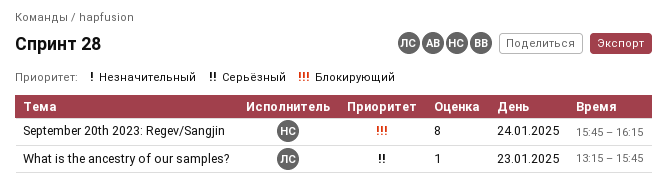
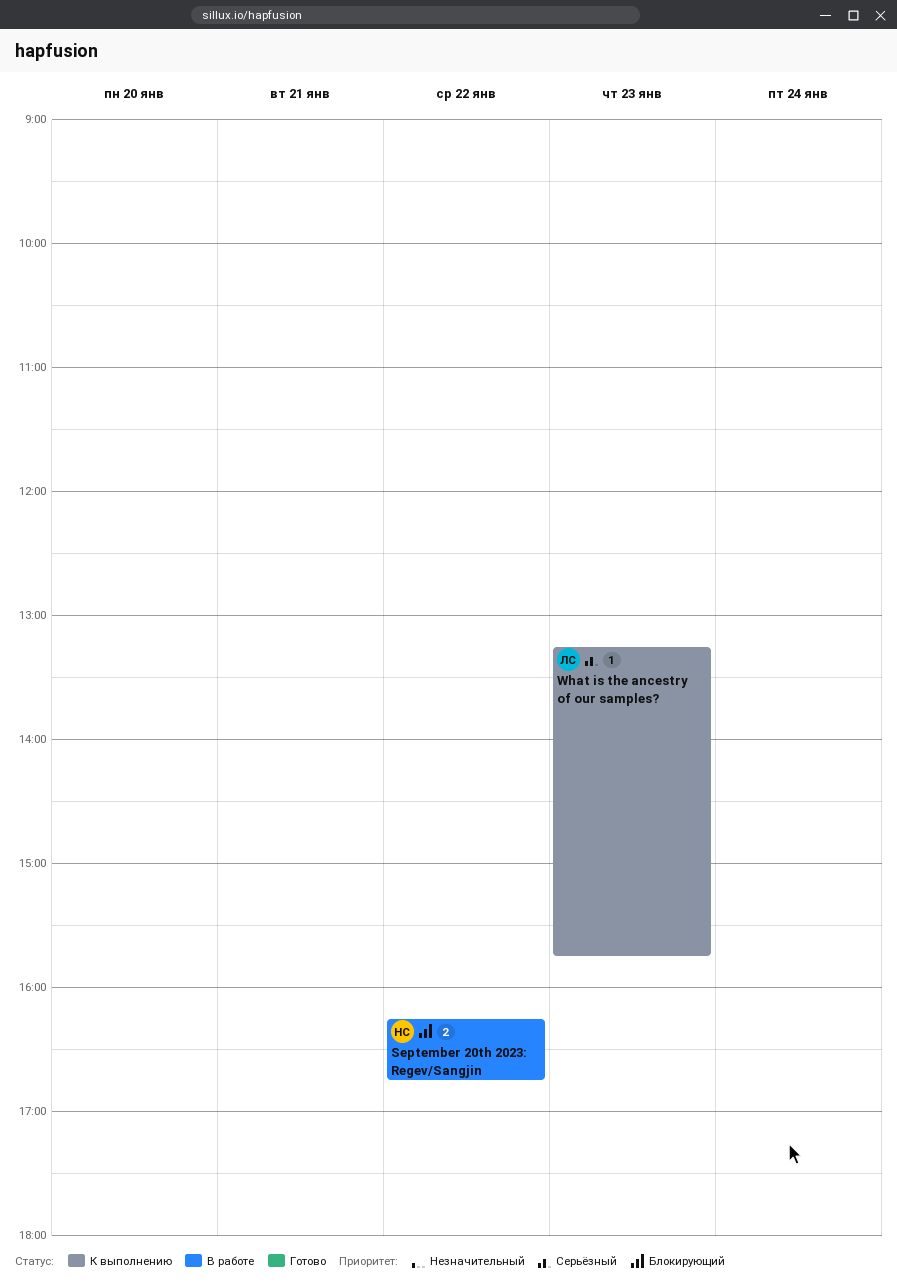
September 20th 2023: Regev/Sangjin, estimate: 8 -> 2
September 20th 2023: Regev/Sangjin, day: Jan 24 -> Jan 22
September 20th 2023: Regev/Sangjin, begins: 15:45 -> 16:15
September 20th 2023: Regev/Sangjin, ends: 16:15 -> 16:45

